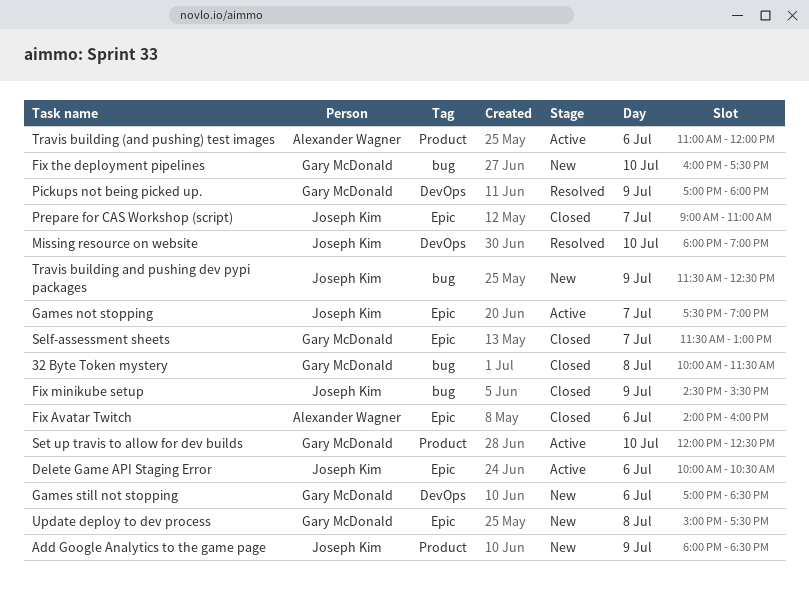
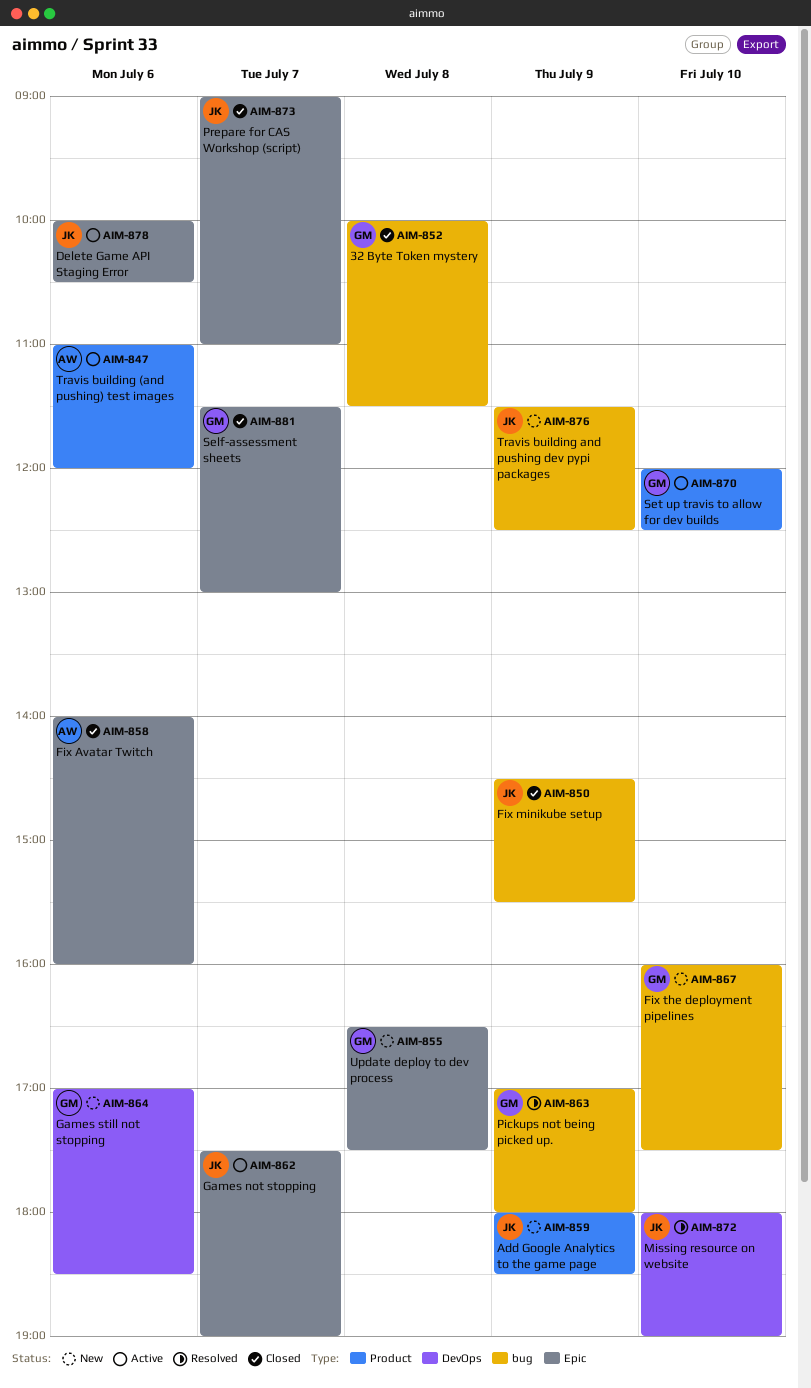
Pickups not being picked up., label: DevOps -> bug
Update deploy to dev process, begins: 15:00 -> 16:30

